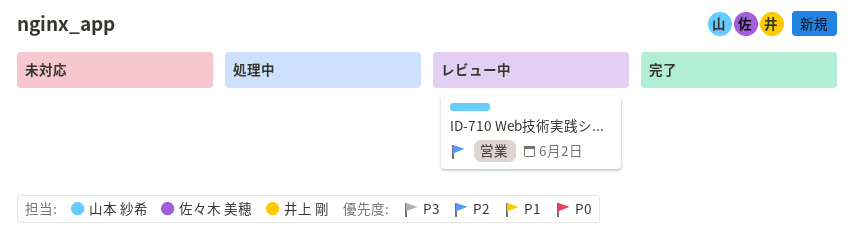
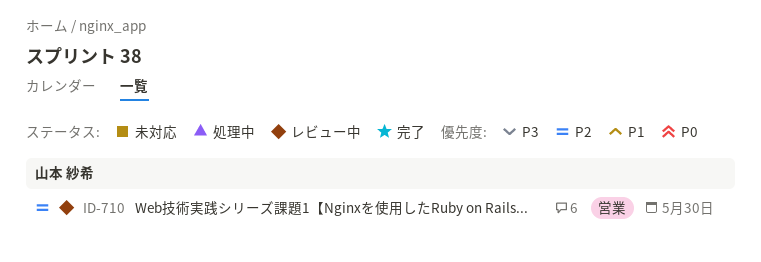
ID-710, due: Jun 2 -> May 30

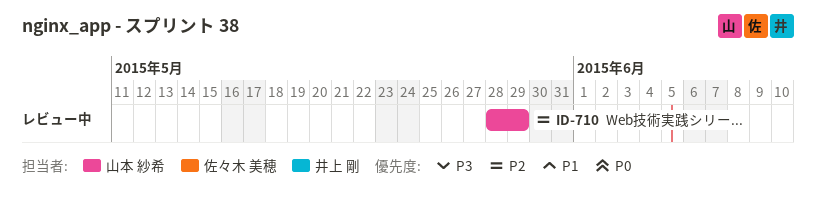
ID-710, due: May 30 -> May 29

